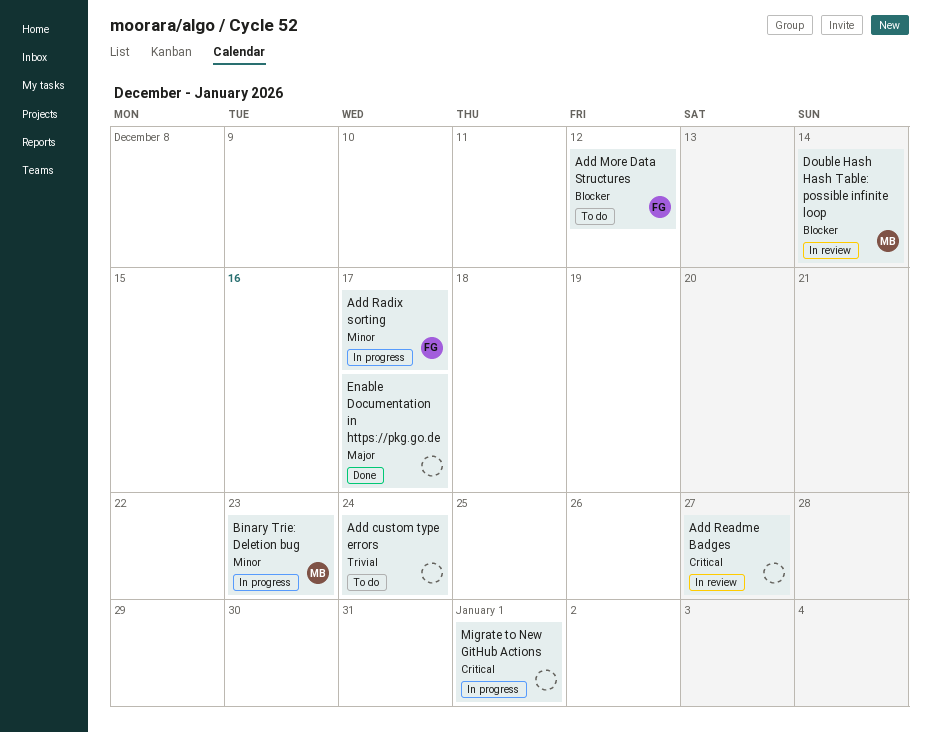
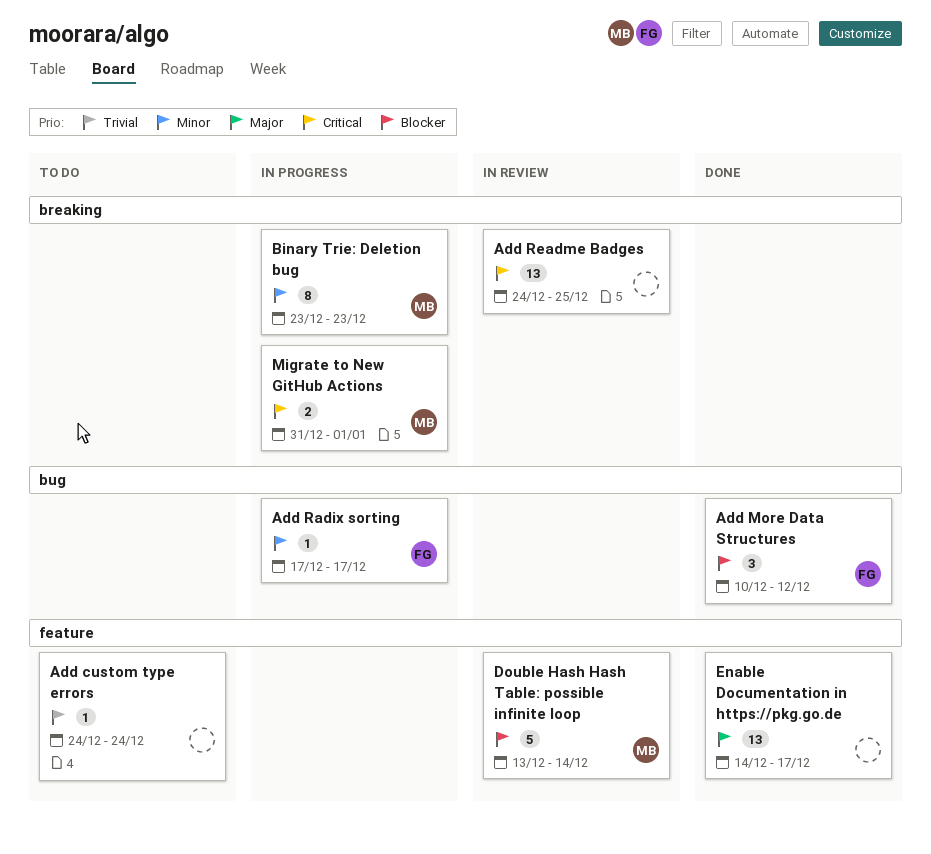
Add More Data Structures, status: To do -> Done
Add Readme Badges, due: Dec 27 -> Dec 25
Migrate to New GitHub Actions, owner: none -> MB

